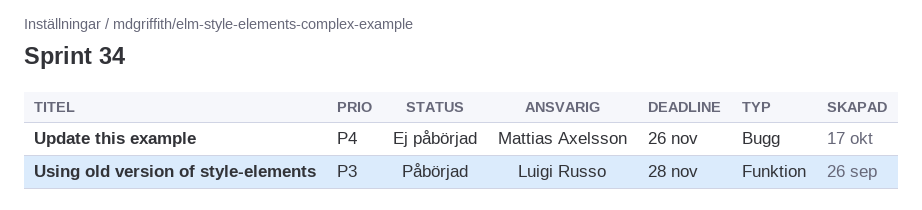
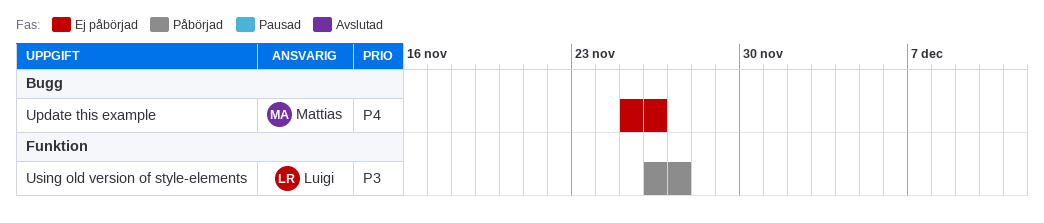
Using old version of style-elements, due: Nov 28 -> Nov 27

